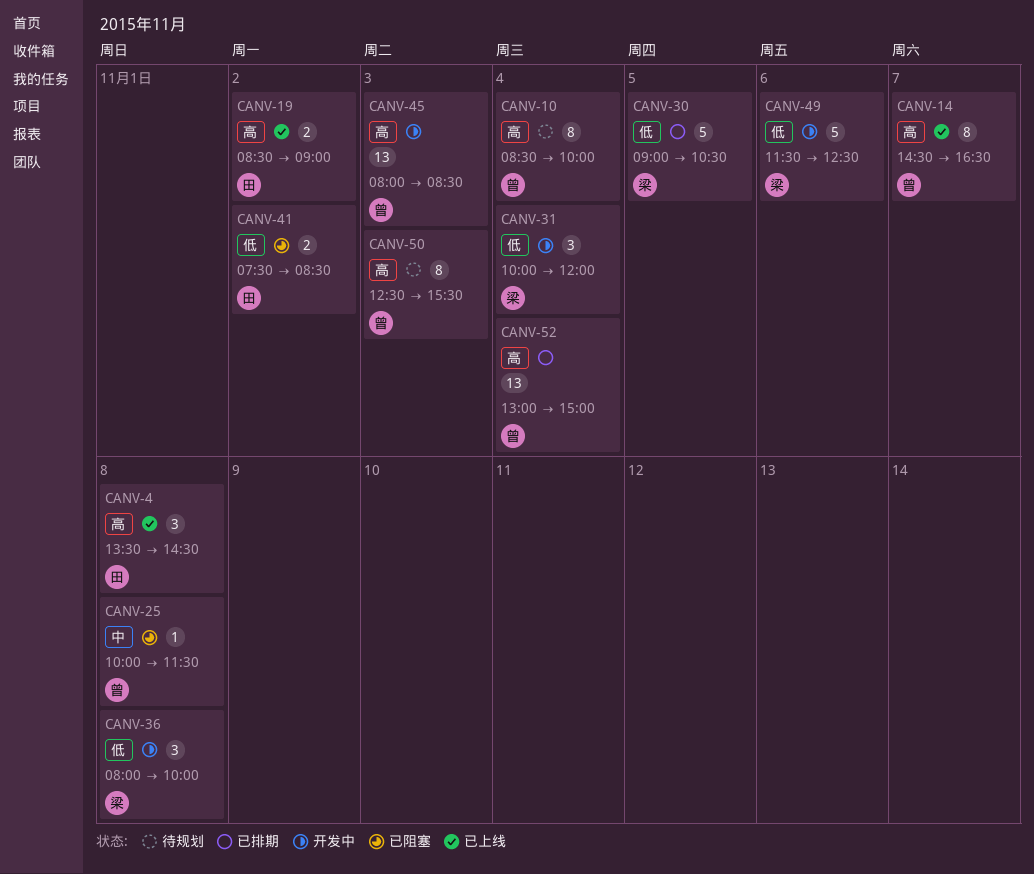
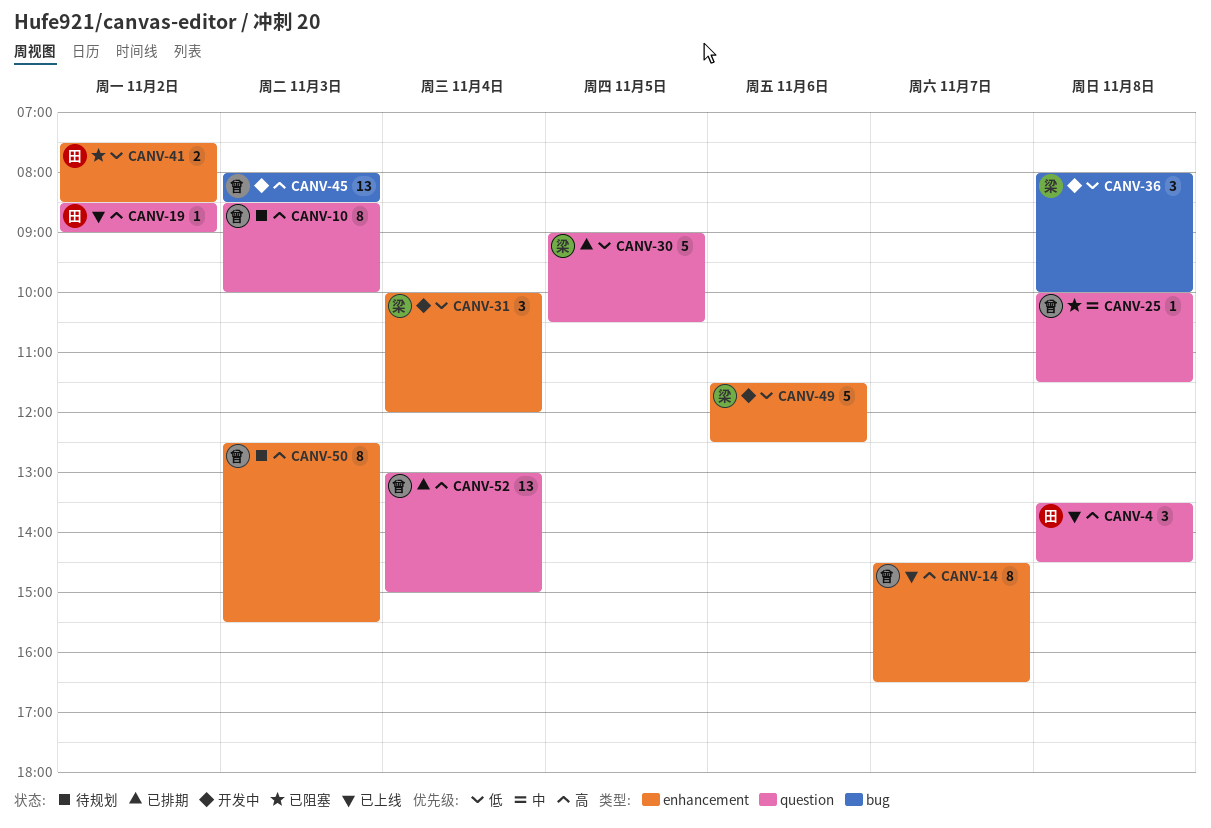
CANV-10, day: Nov 4 -> Nov 3
CANV-19, estimate: 2 -> 1

